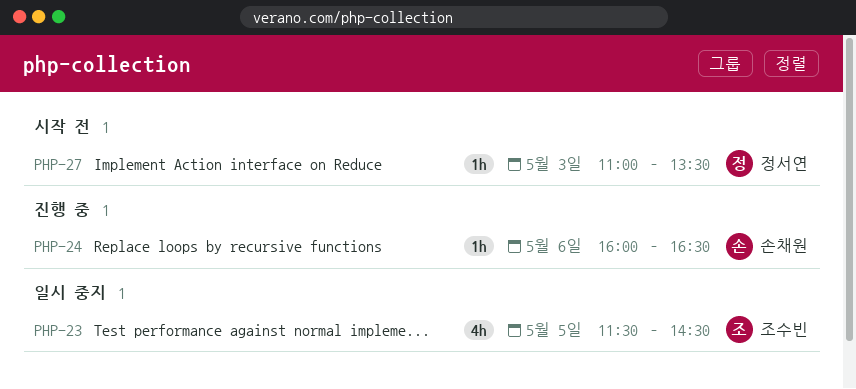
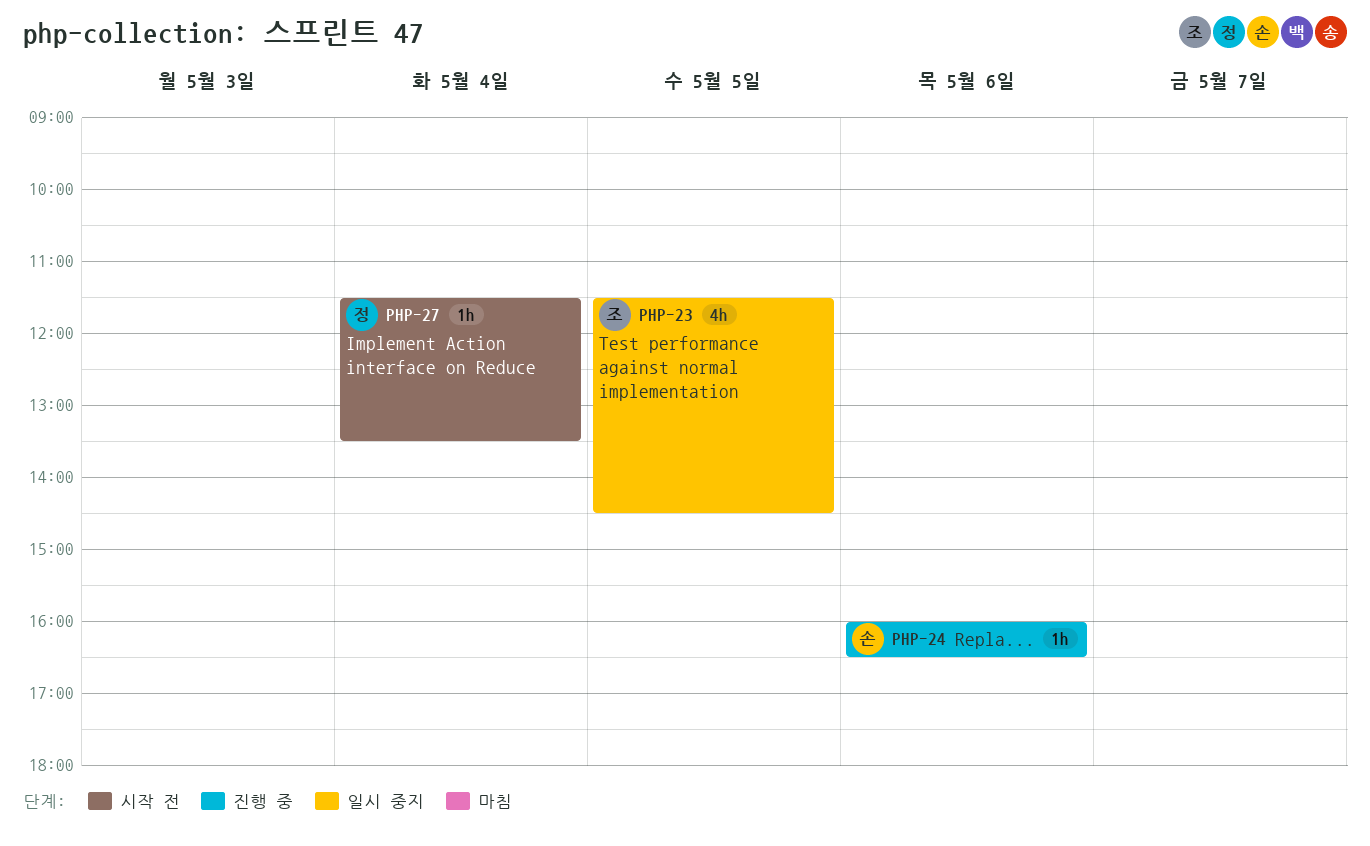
PHP-27, day: May 3 -> May 4
PHP-27, begins: 11:00 -> 11:30

